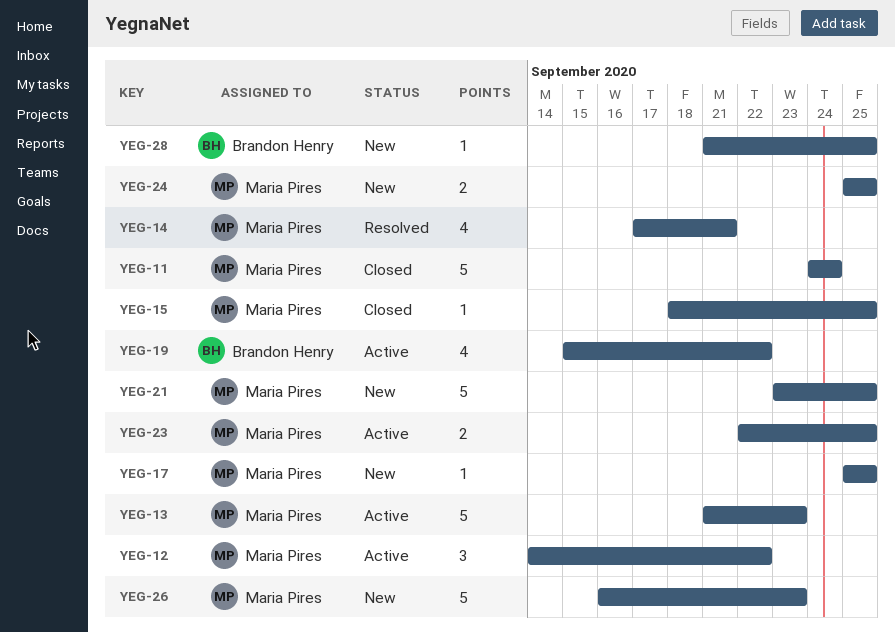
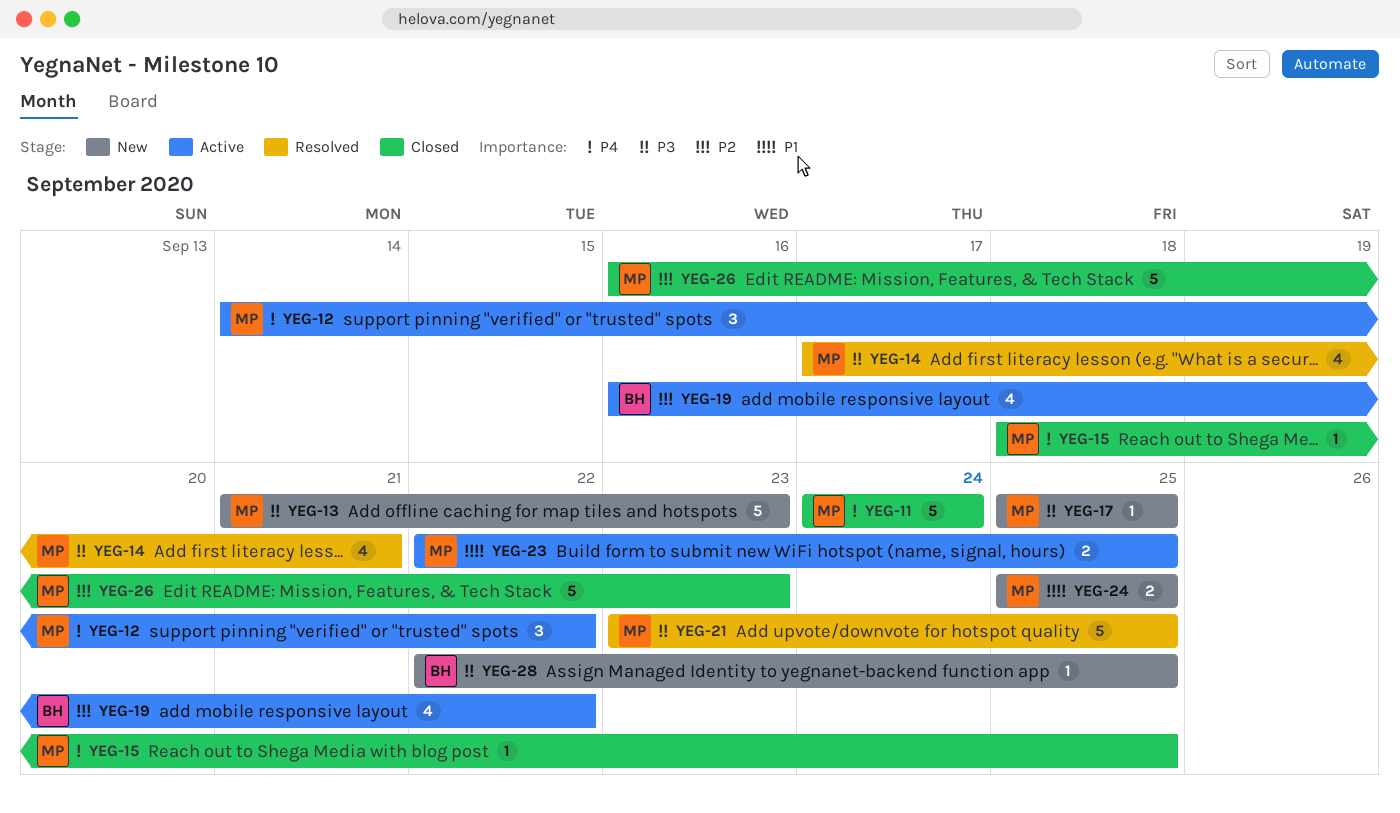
YEG-13, status: Active -> New
YEG-19, start: Sep 15 -> Sep 16
YEG-21, status: New -> Resolved
YEG-26, status: New -> Closed
YEG-28, start: Sep 21 -> Sep 22

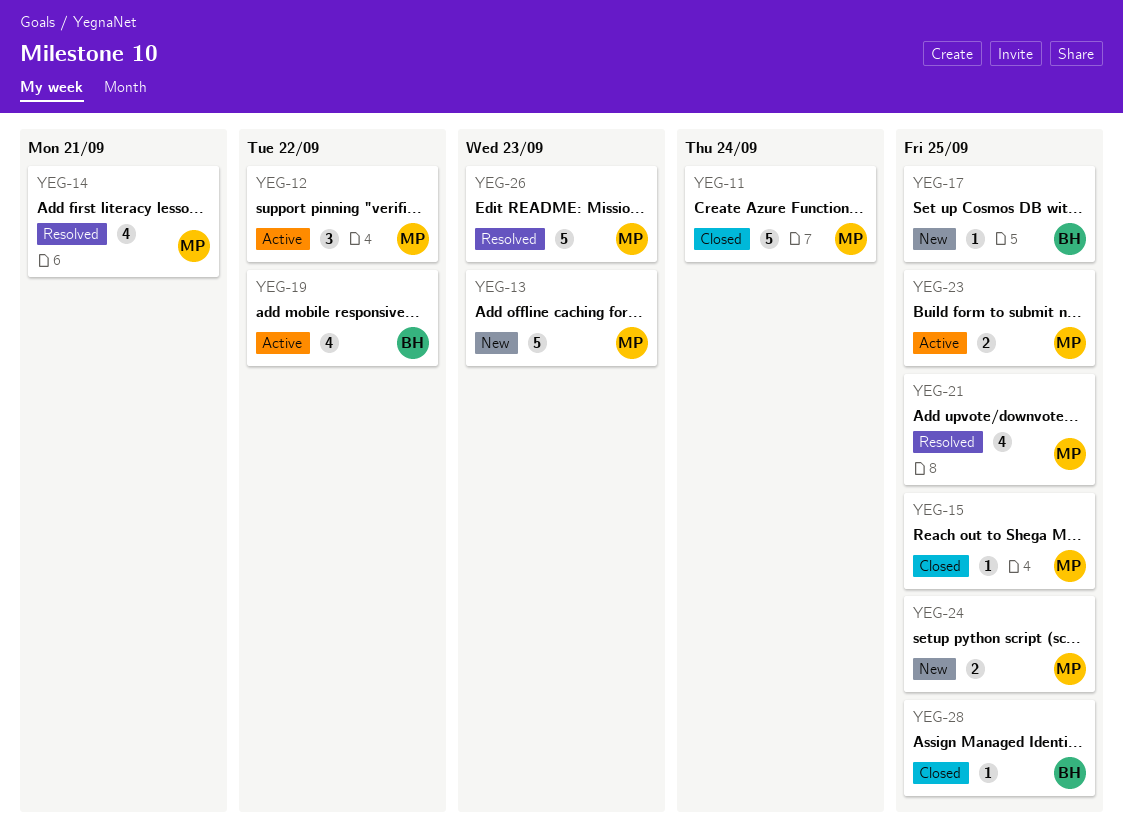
YEG-17, owner: MP -> BH
YEG-21, estimate: 5 -> 4
YEG-26, status: Closed -> Resolved
YEG-28, status: New -> Closed

